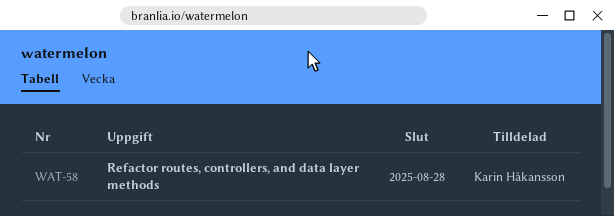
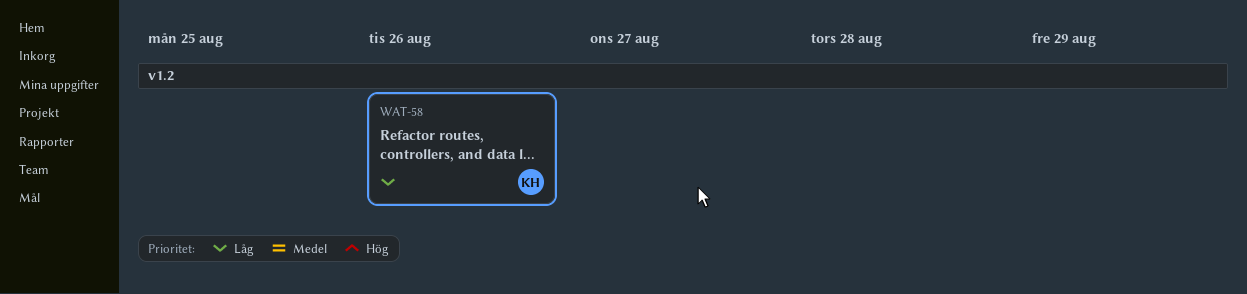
WAT-58, due: Aug 28 -> Aug 26

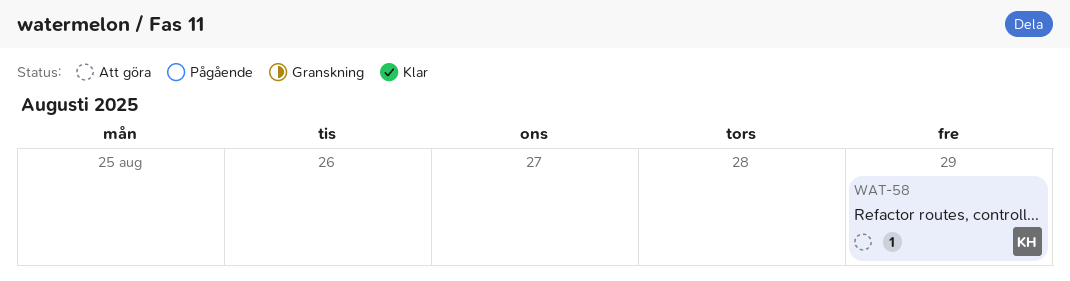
WAT-58, due: Aug 26 -> Aug 29

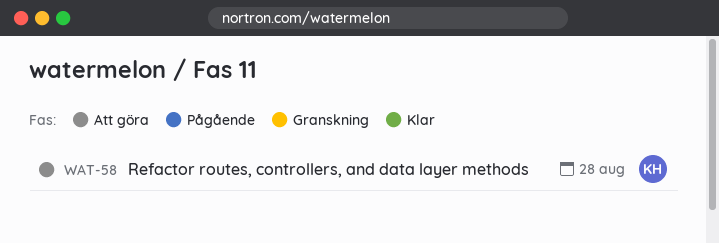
WAT-58, due: Aug 29 -> Aug 28

